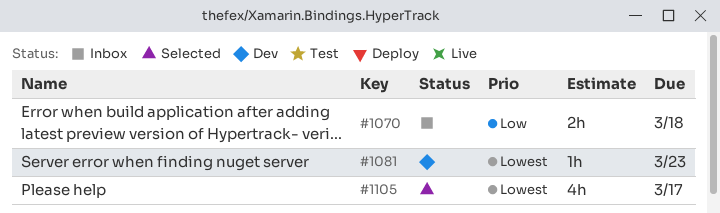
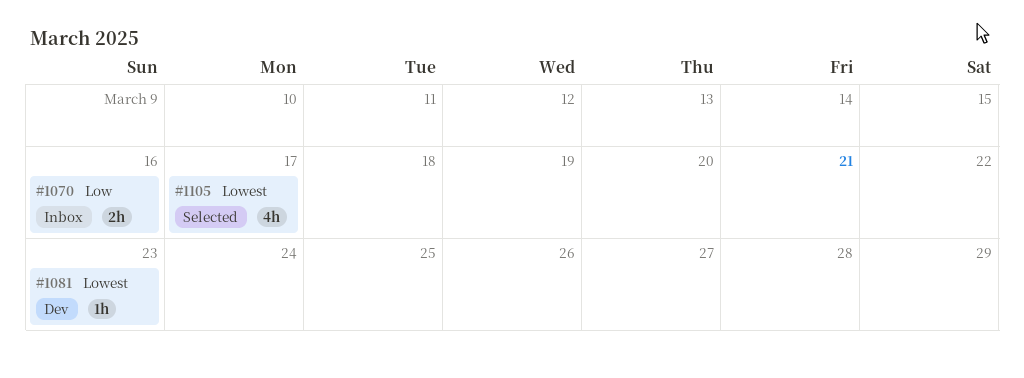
#1070, due: Mar 18 -> Mar 16

